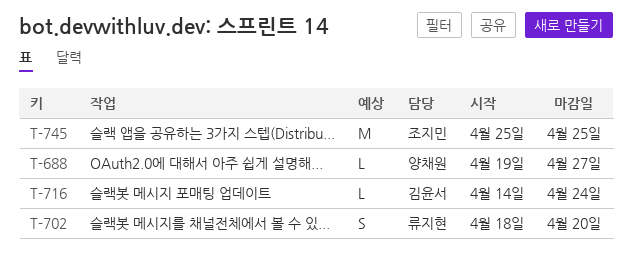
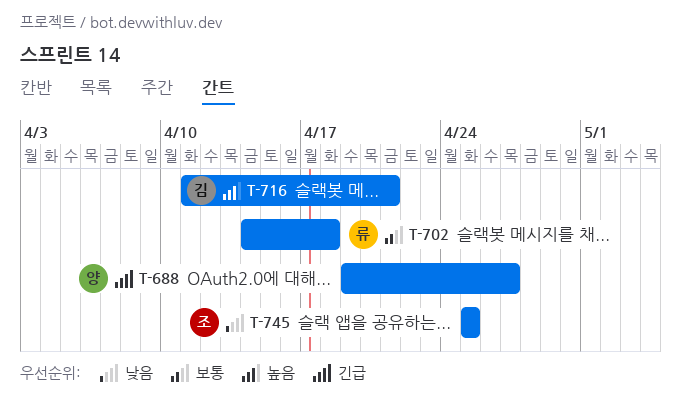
T-702, start: Apr 18 -> Apr 14
T-702, due: Apr 20 -> Apr 18
T-716, start: Apr 14 -> Apr 11
T-716, due: Apr 24 -> Apr 21

